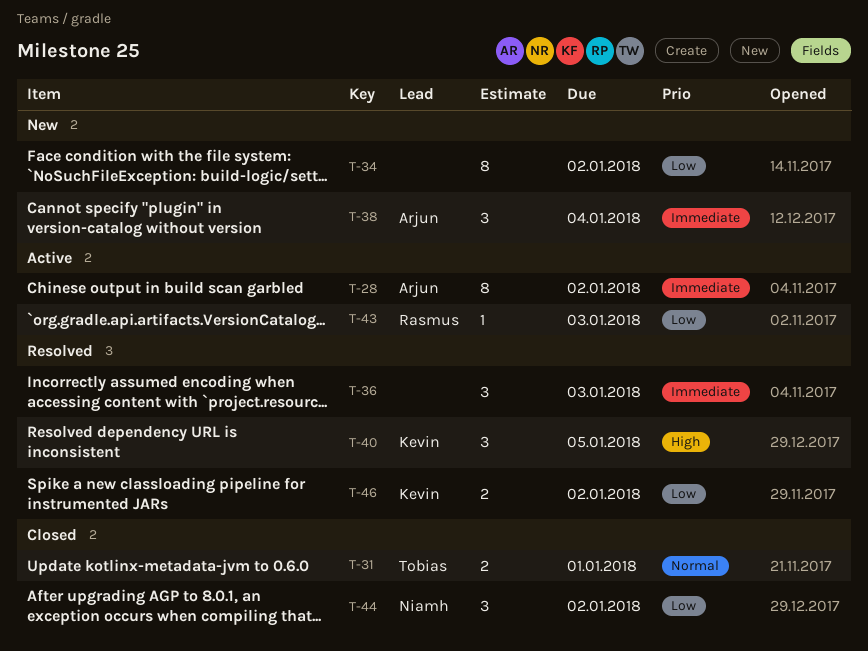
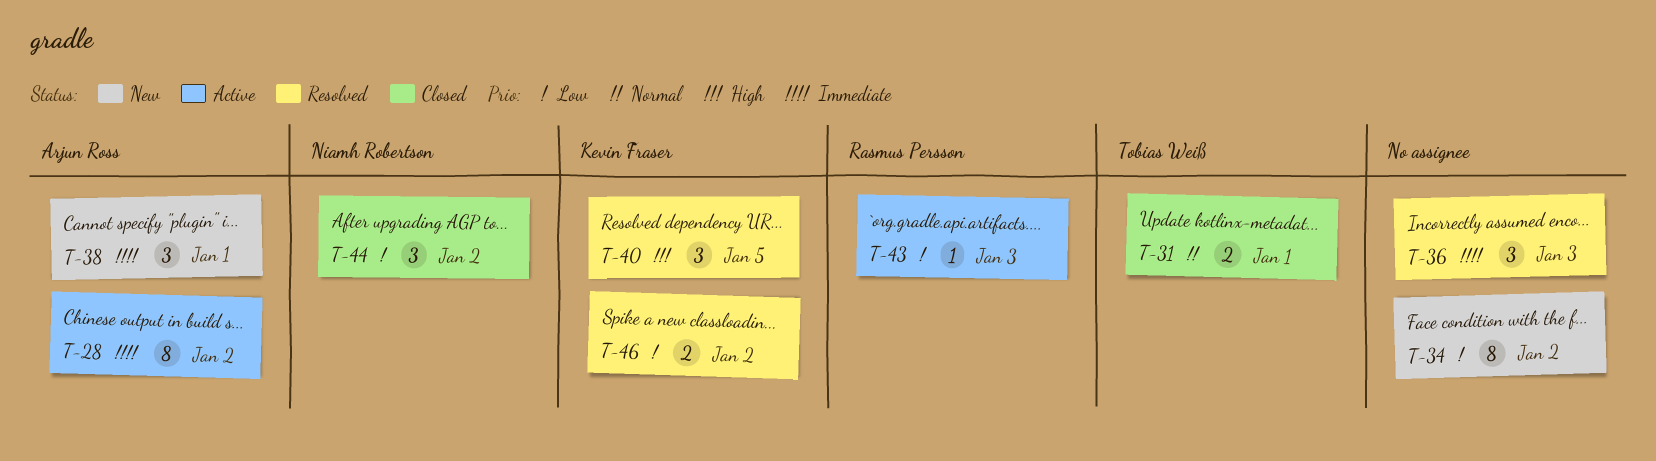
T-38, due: Jan 4 -> Jan 1

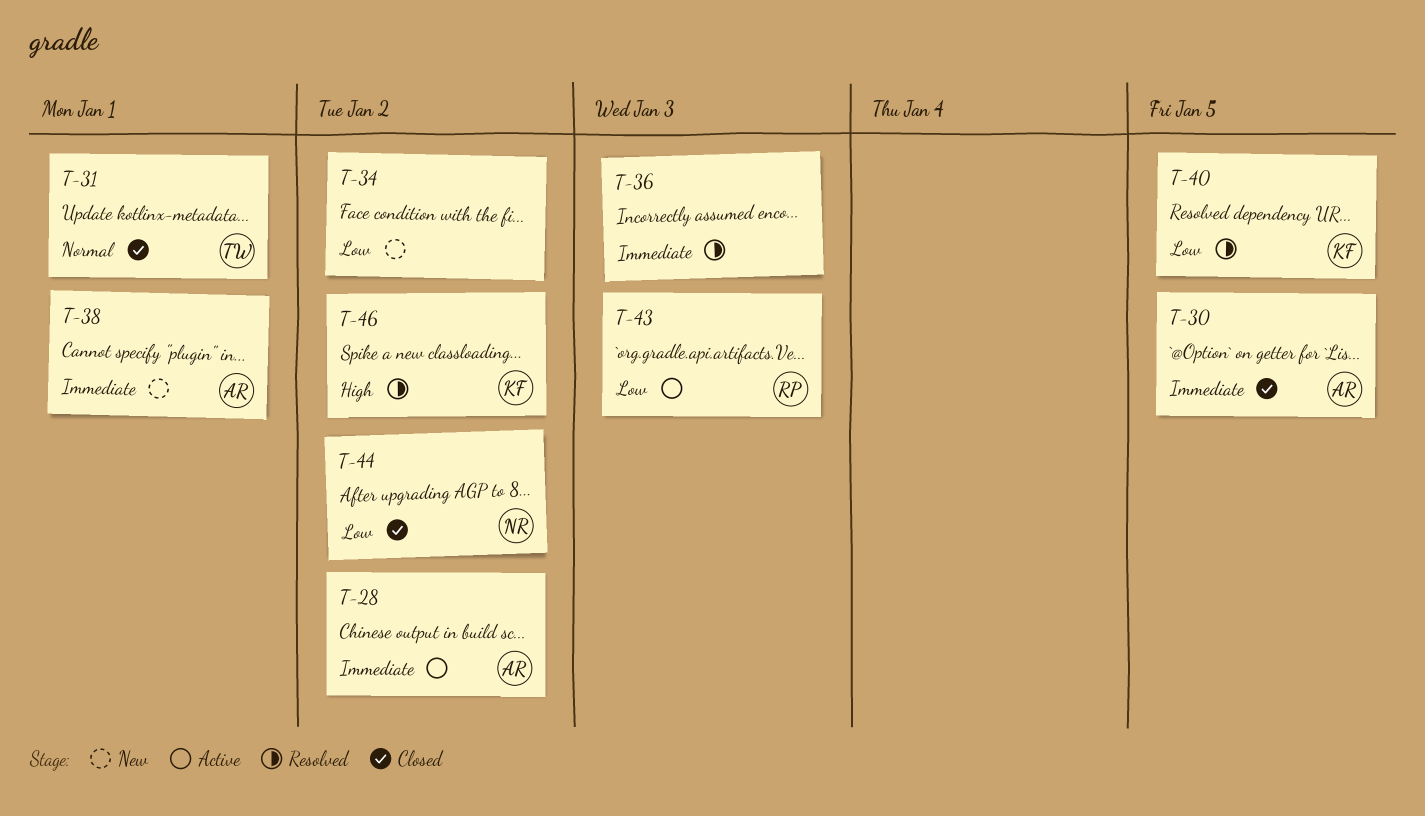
T-30: none -> present
T-40, priority: High -> Low
T-46, priority: Low -> High

